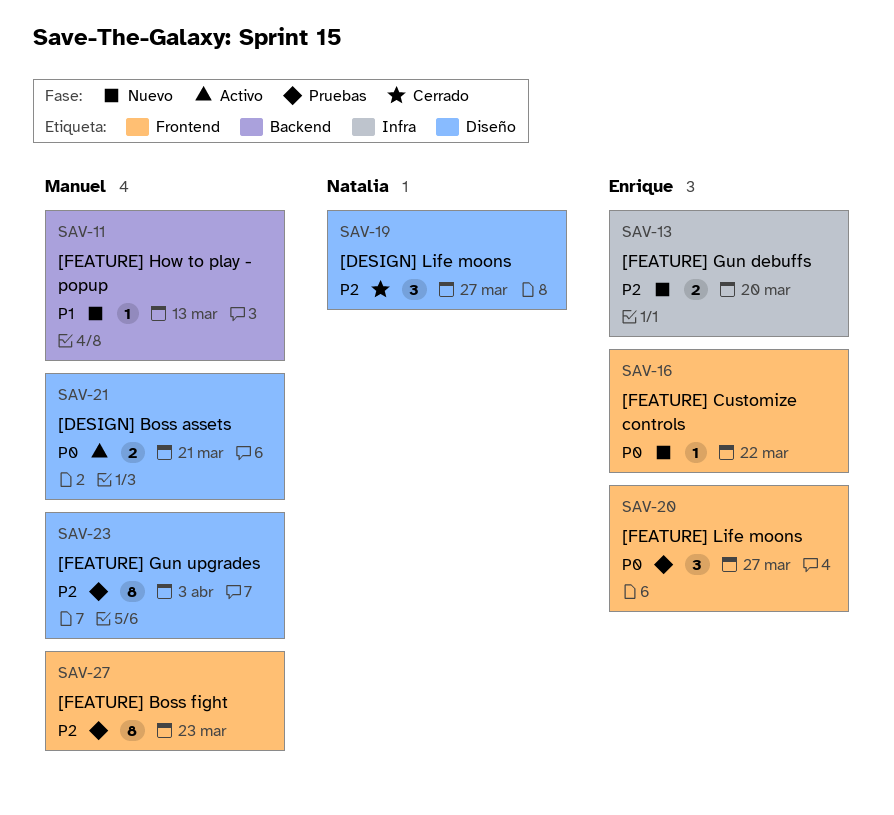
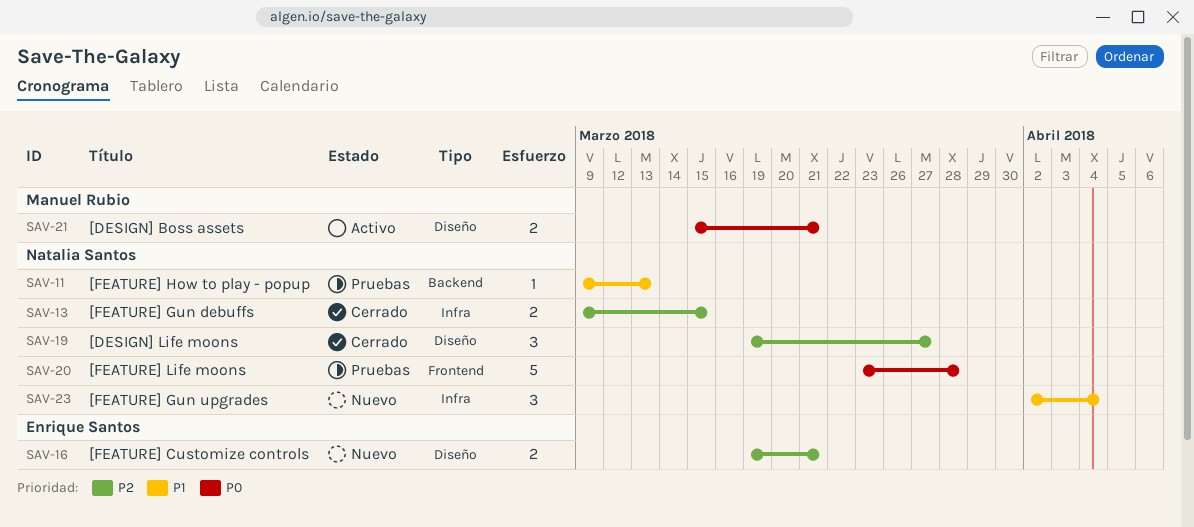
SAV-11, status: Nuevo -> Pruebas
SAV-11, owner: Manuel Rubio -> Natalia Santos
SAV-13, status: Nuevo -> Cerrado
SAV-13, owner: Enrique Santos -> Natalia Santos
SAV-13, due: Mar 20 -> Mar 15
SAV-16, priority: P0 -> P2
SAV-16, label: Frontend -> Diseño
SAV-16, estimate: 1 -> 2
SAV-16, due: Mar 22 -> Mar 21
SAV-20, owner: Enrique Santos -> Natalia Santos
SAV-20, estimate: 3 -> 5
SAV-20, due: Mar 27 -> Mar 28
SAV-23, status: Pruebas -> Nuevo
SAV-23, owner: Manuel Rubio -> Natalia Santos
SAV-23, priority: P2 -> P1
SAV-23, label: Diseño -> Infra
SAV-23, estimate: 8 -> 3
SAV-23, due: Apr 3 -> Apr 4
SAV-27: present -> none

